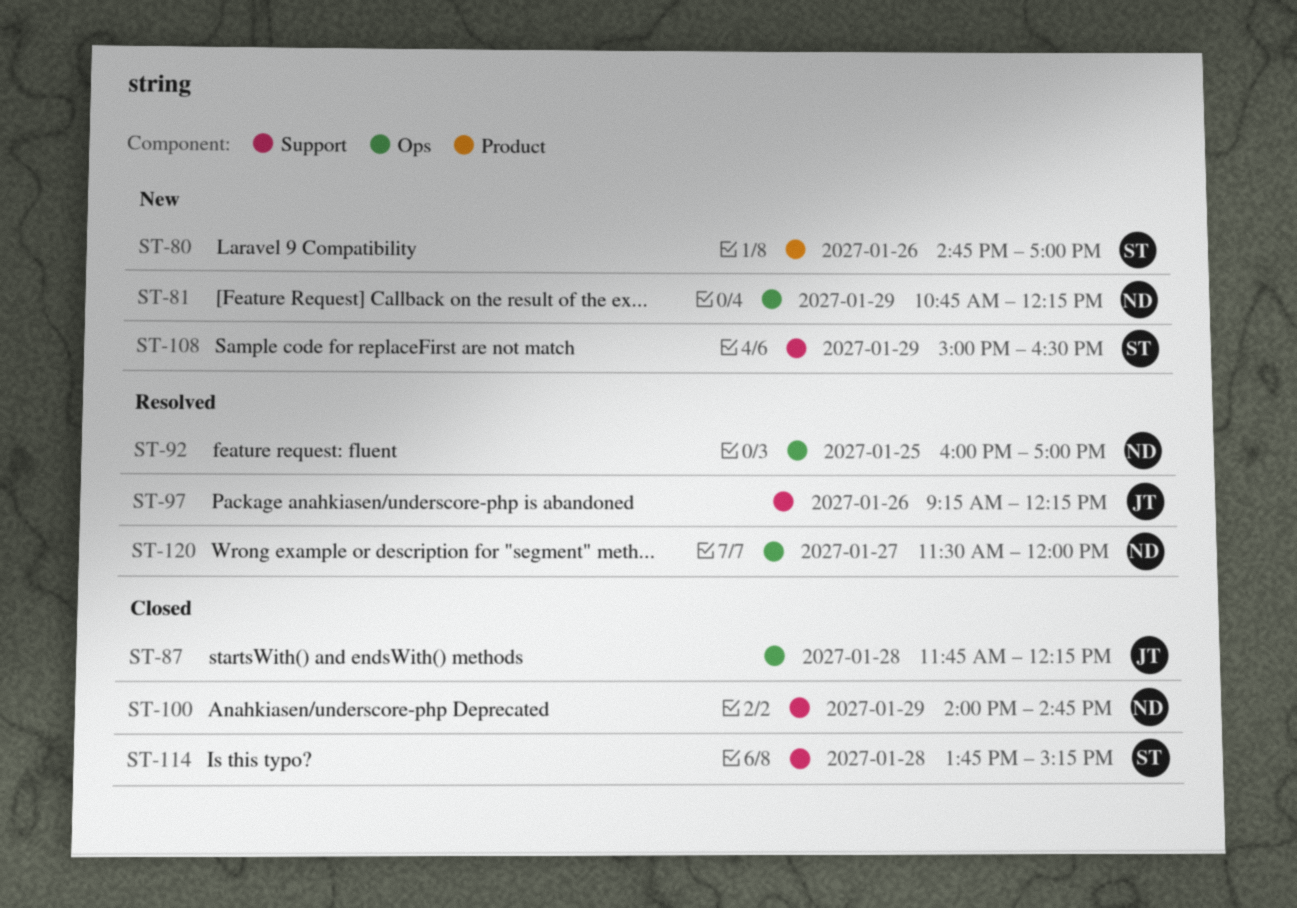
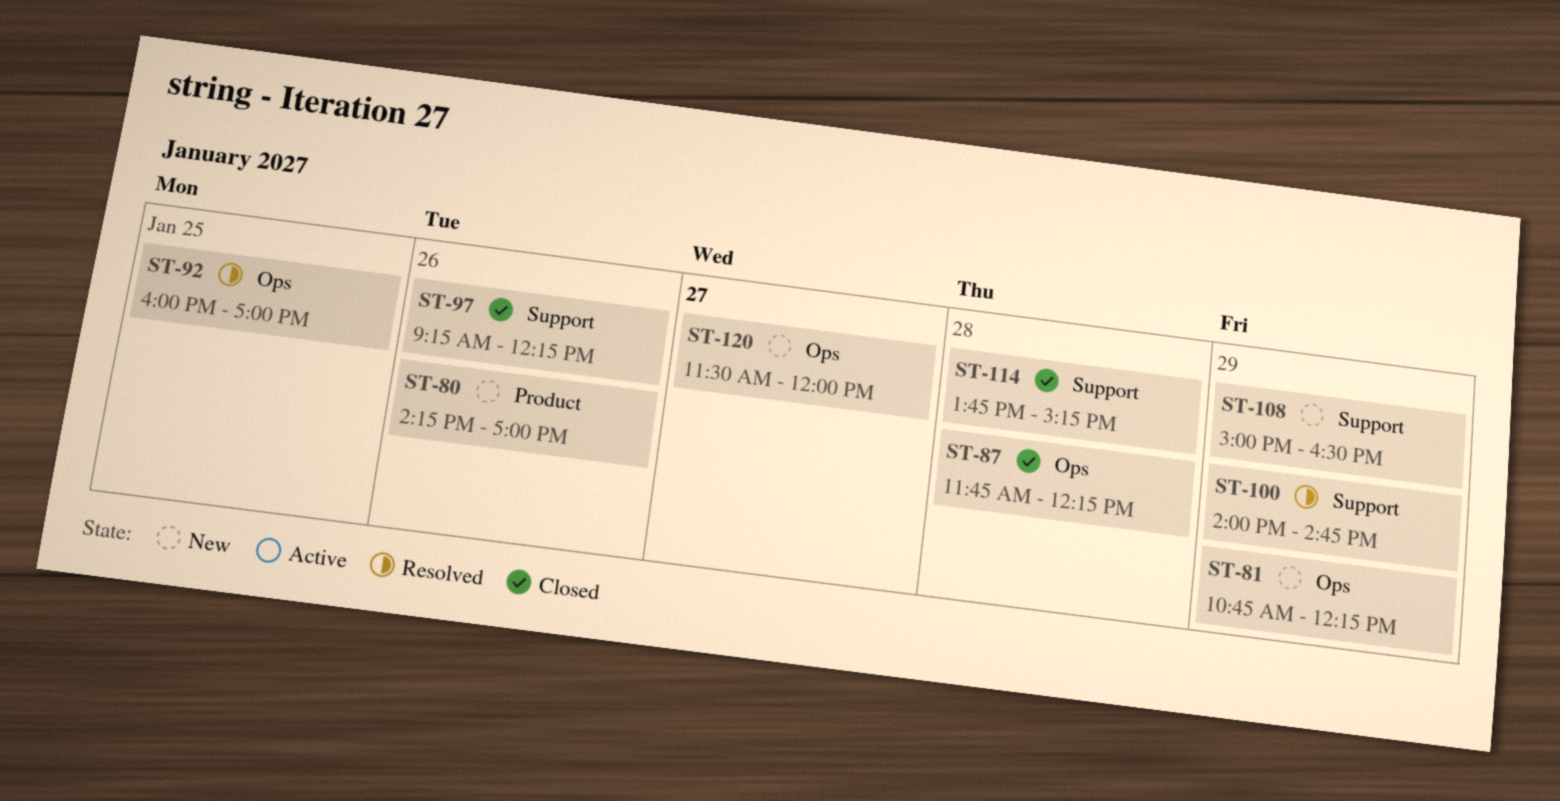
ST-80, begins: 14:45 -> 14:15
ST-97, status: Resolved -> Closed
ST-100, status: Closed -> Resolved
ST-120, status: Resolved -> New

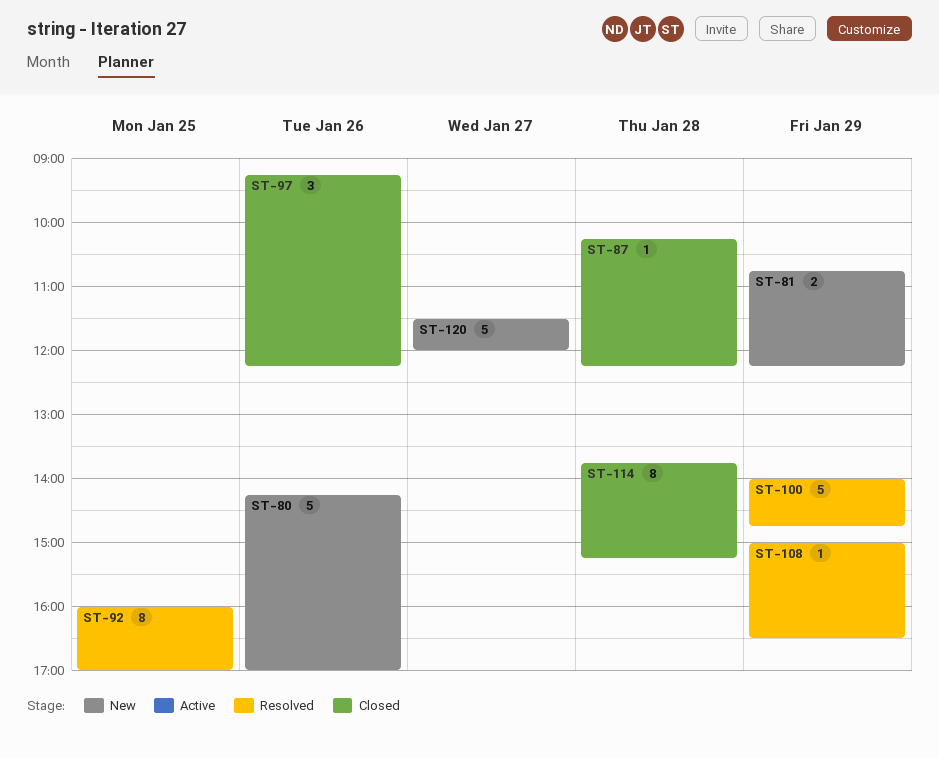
ST-87, begins: 11:45 -> 10:15
ST-108, status: New -> Resolved

